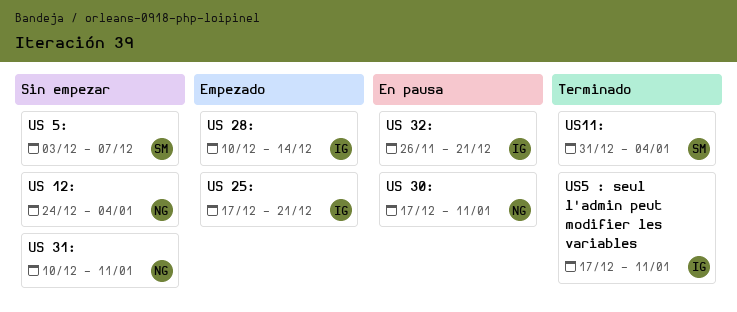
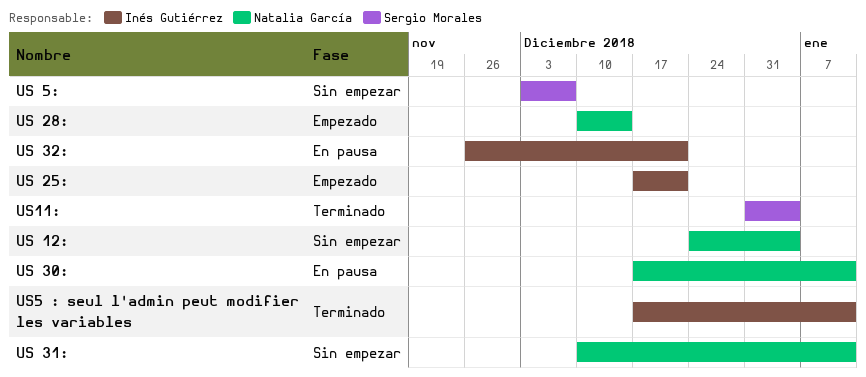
US 28:, owner: Inés Gutiérrez -> Natalia García

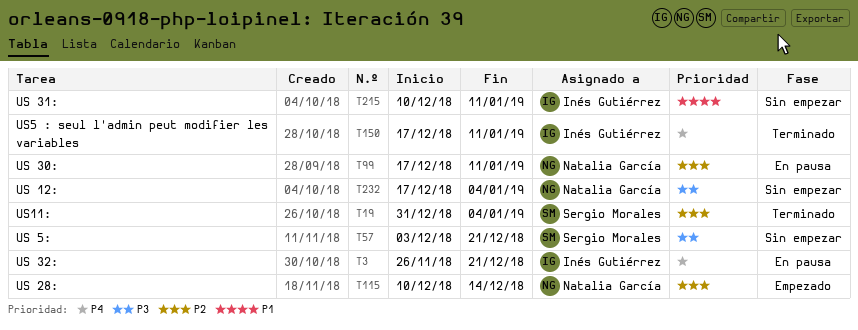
US 12:, start: Dec 24 -> Dec 17
US 25:: present -> none
US 31:, owner: Natalia García -> Inés Gutiérrez
US 5:, due: Dec 7 -> Dec 21

